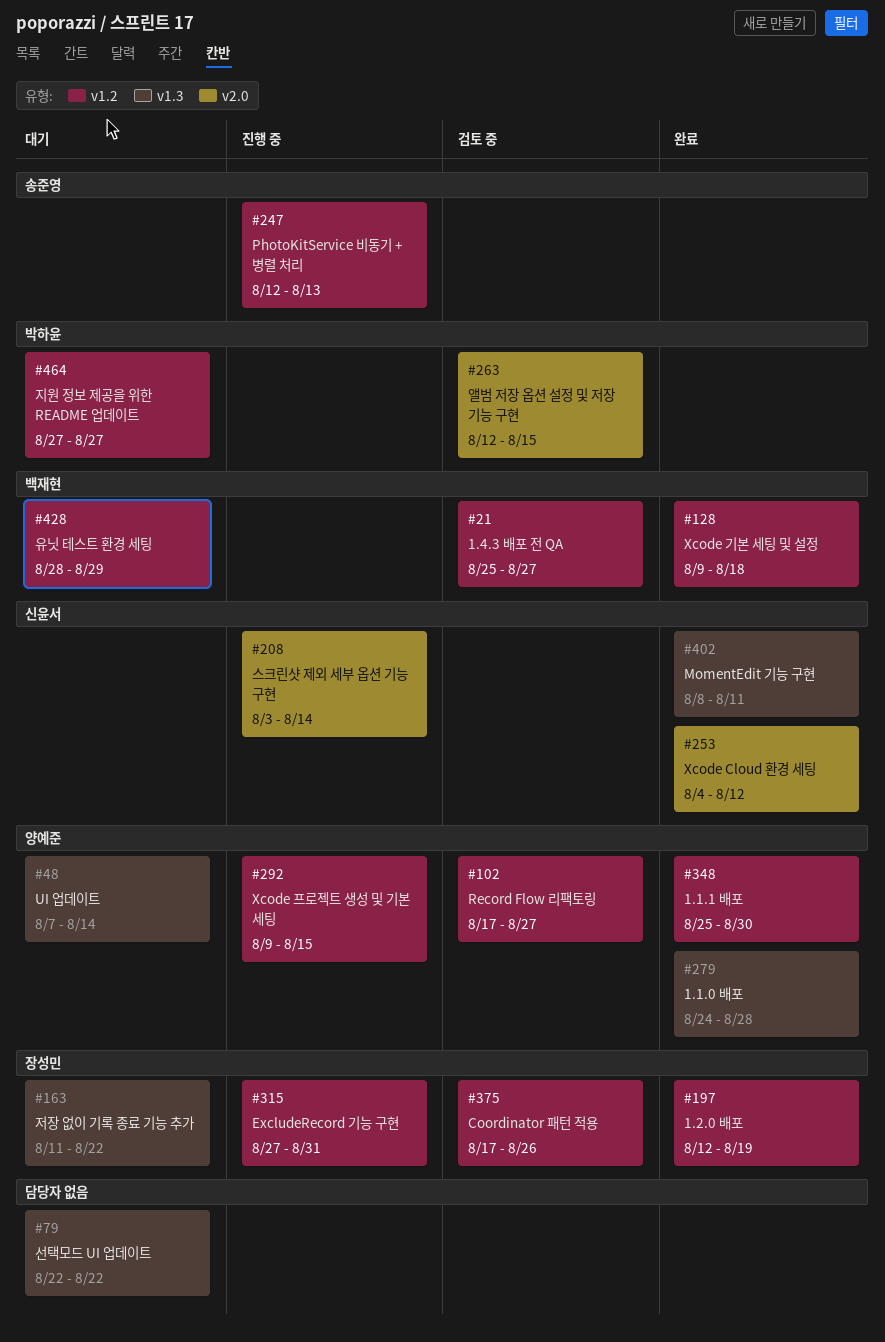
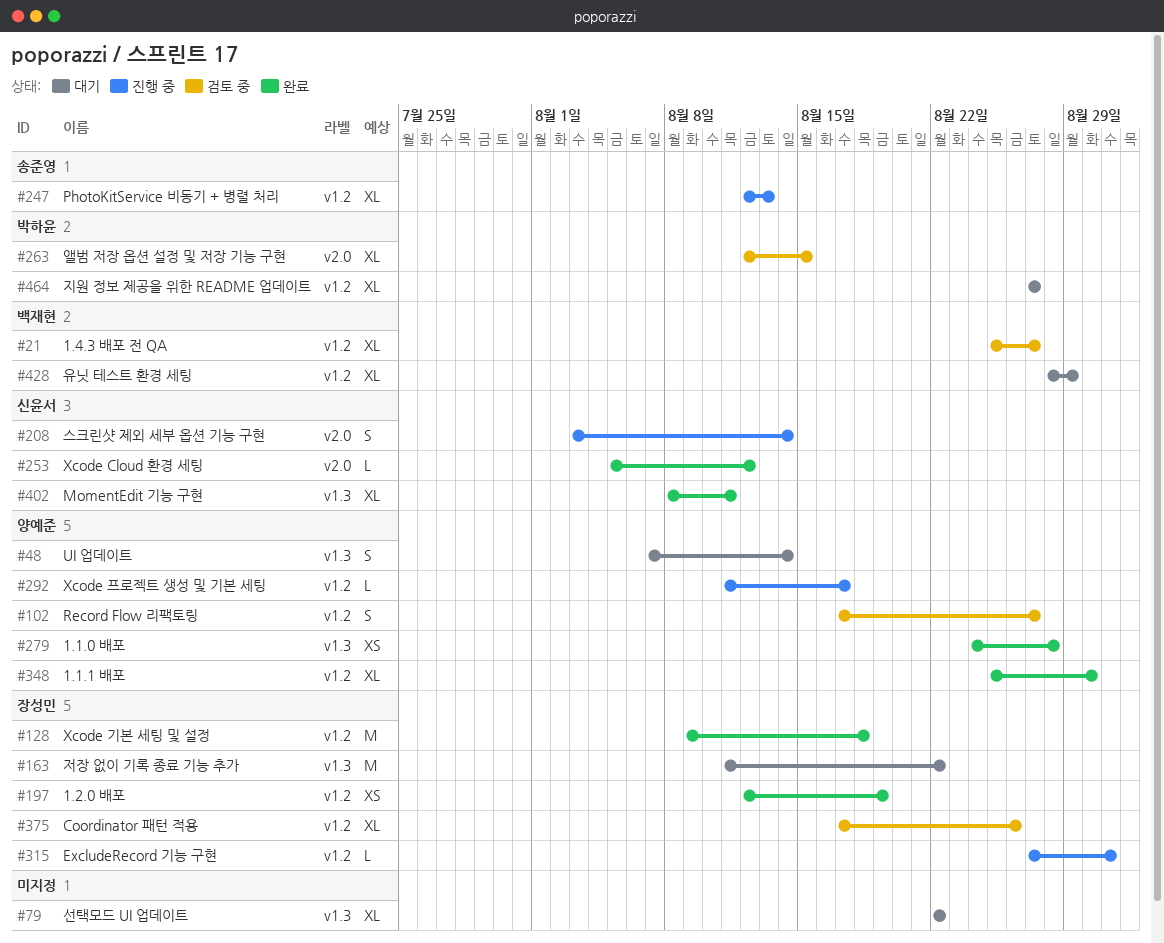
#128, owner: 백재현 -> 장성민
#253, start: Aug 4 -> Aug 5
#292, start: Aug 9 -> Aug 11
#292, due: Aug 15 -> Aug 17

